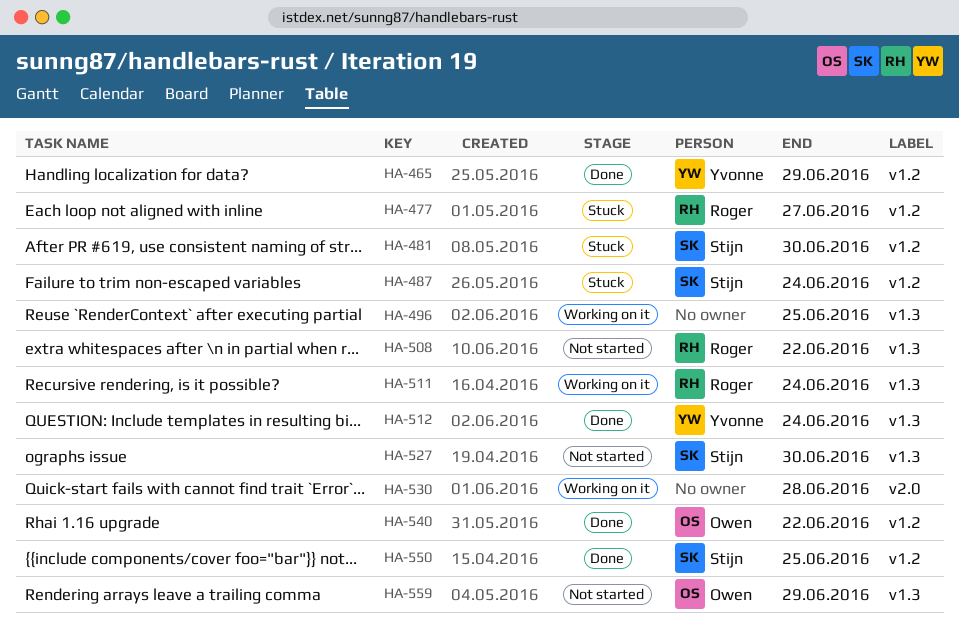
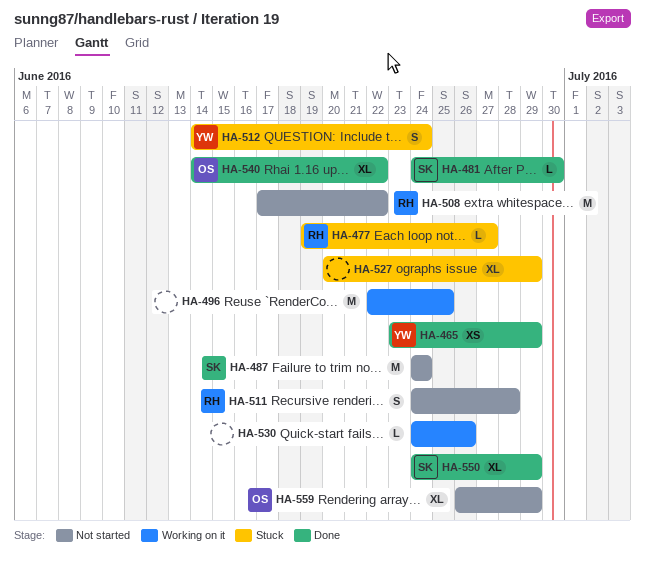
HA-481, status: Stuck -> Done
HA-487, status: Stuck -> Not started
HA-511, status: Working on it -> Not started
HA-511, due: Jun 24 -> Jun 28
HA-512, status: Done -> Stuck
HA-527, status: Not started -> Stuck
HA-527, owner: Stijn -> none
HA-527, due: Jun 30 -> Jun 29
HA-530, due: Jun 28 -> Jun 26
HA-550, due: Jun 25 -> Jun 29

